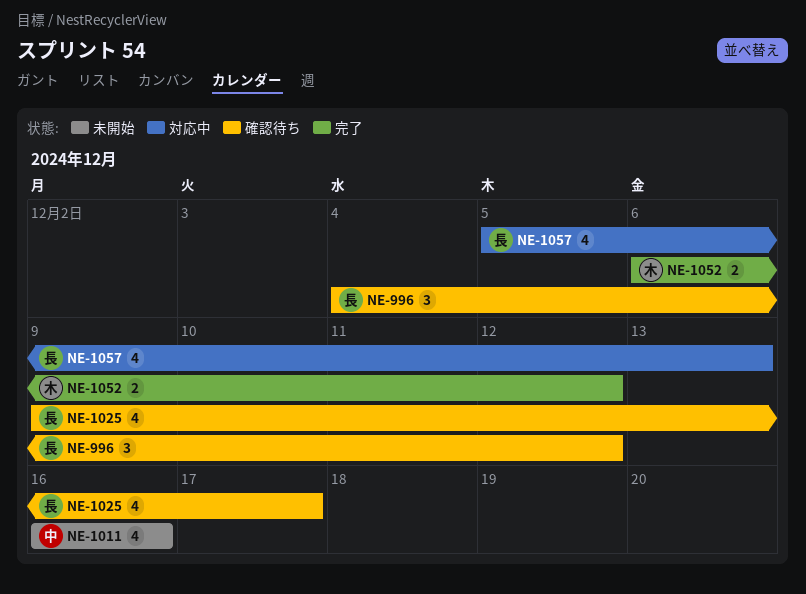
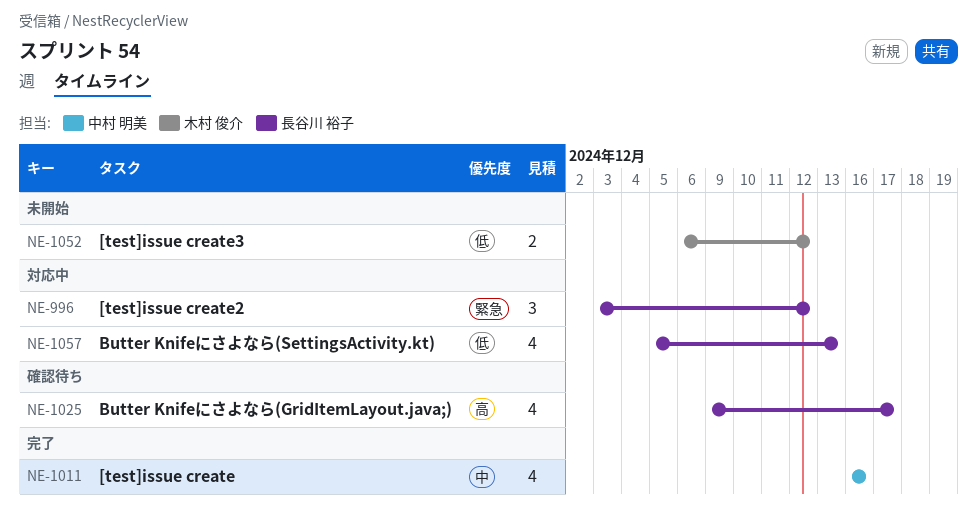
NE-996, status: 確認待ち -> 対応中
NE-996, start: Dec 4 -> Dec 3
NE-1011, status: 未開始 -> 完了
NE-1052, status: 完了 -> 未開始

